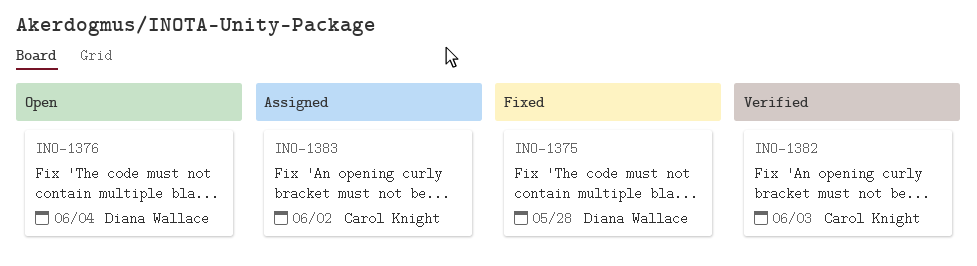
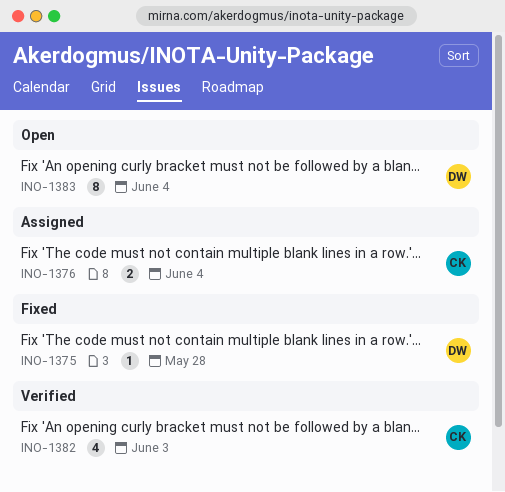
INO-1376, status: Open -> Assigned
INO-1376, owner: Diana Wallace -> Carol Knight
INO-1383, status: Assigned -> Open
INO-1383, owner: Carol Knight -> Diana Wallace
INO-1383, due: Jun 2 -> Jun 4

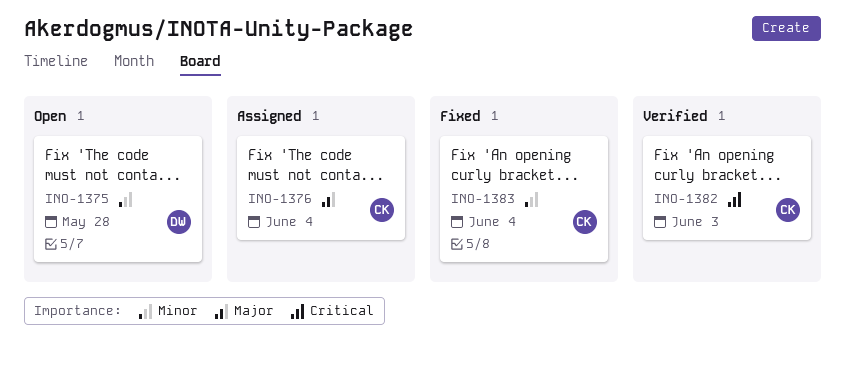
INO-1375, status: Fixed -> Open
INO-1383, status: Open -> Fixed
INO-1383, owner: DW -> CK

